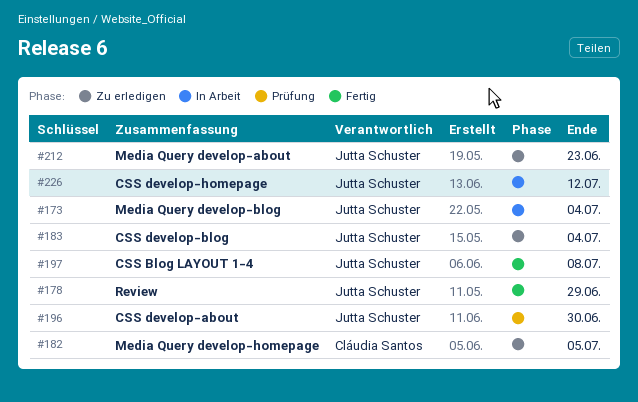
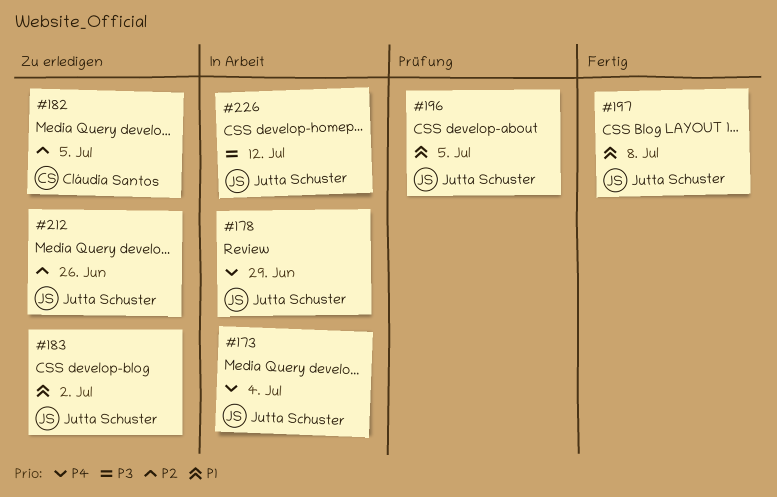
#178, status: Fertig -> In Arbeit
#183, due: Jul 4 -> Jul 2
#196, due: Jun 30 -> Jul 5
#212, due: Jun 23 -> Jun 26

